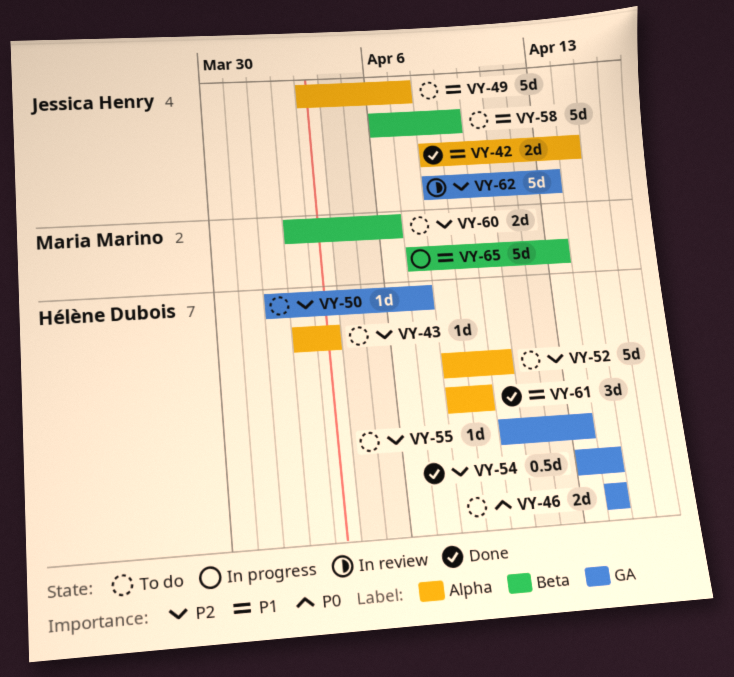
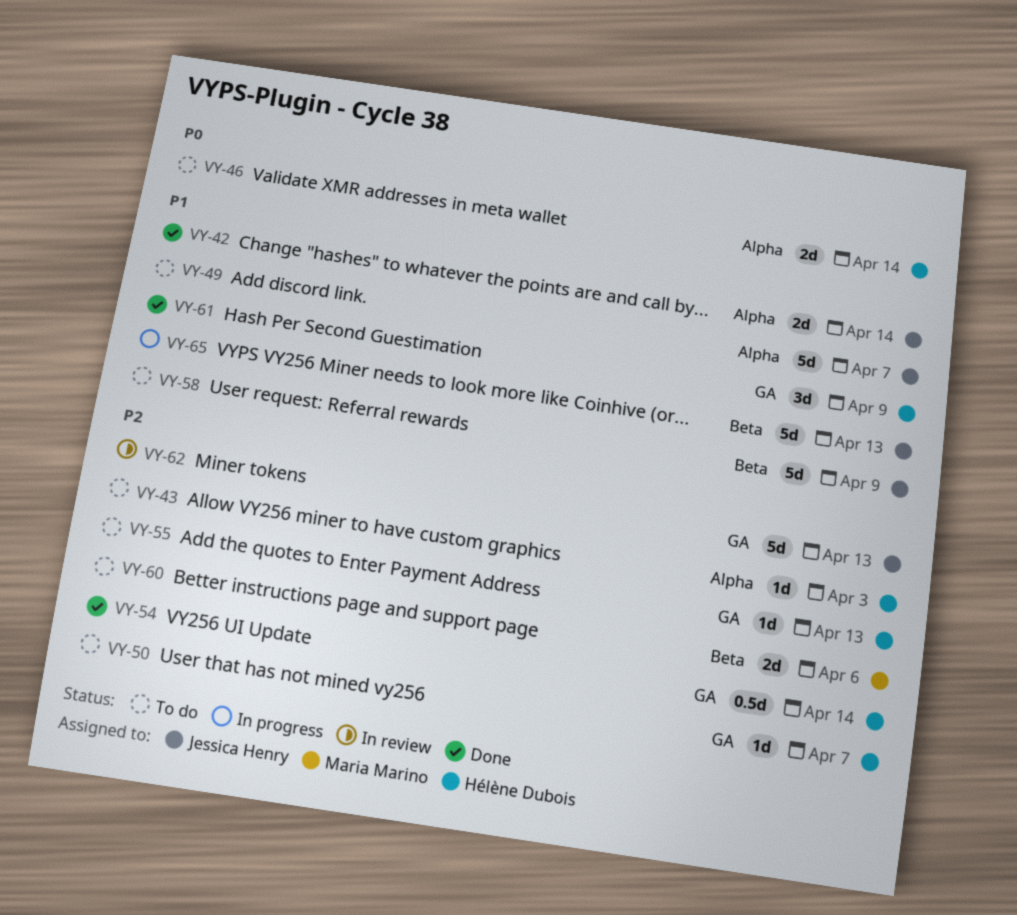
VY-46, label: GA -> Alpha
VY-52: present -> none
VY-61, label: Alpha -> GA
VY-65, owner: Maria Marino -> Jessica Henry

